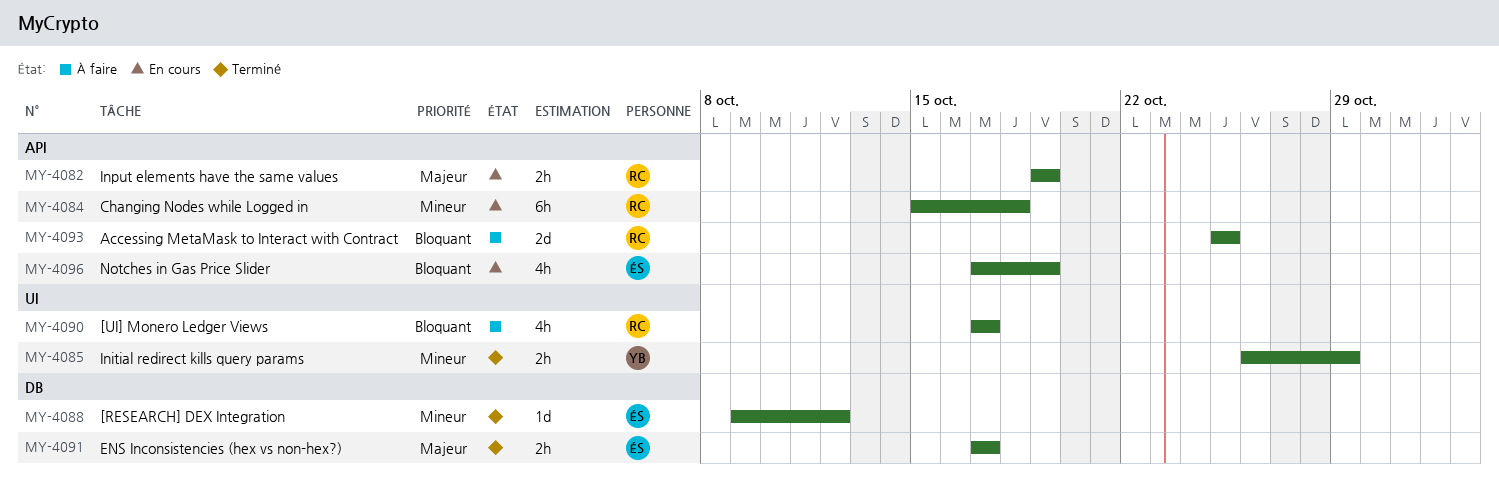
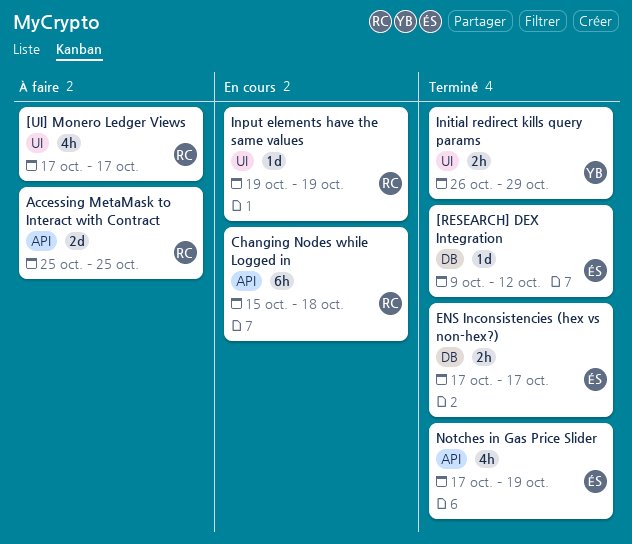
Input elements have the same values, label: API -> UI
Input elements have the same values, estimate: 2h -> 1d
Notches in Gas Price Slider, status: En cours -> Terminé

